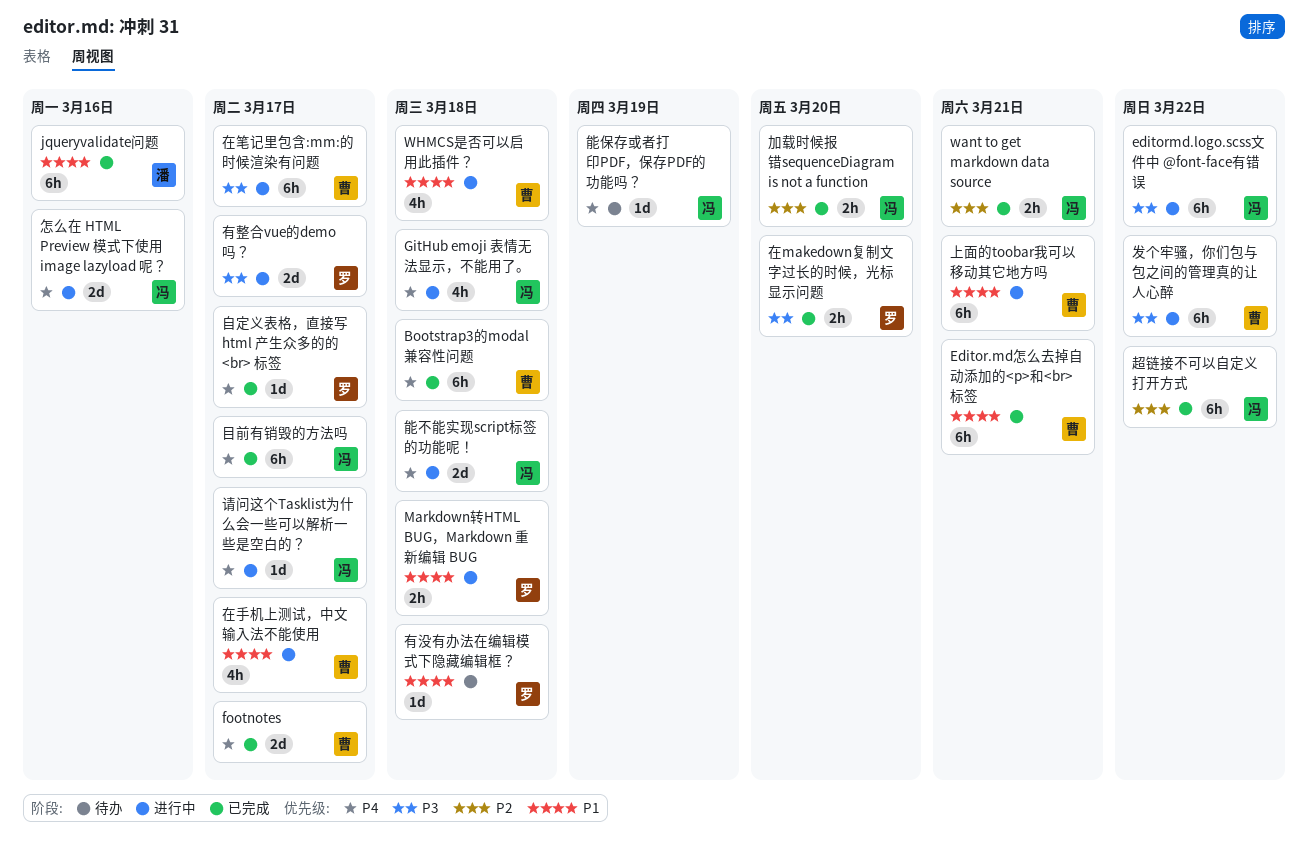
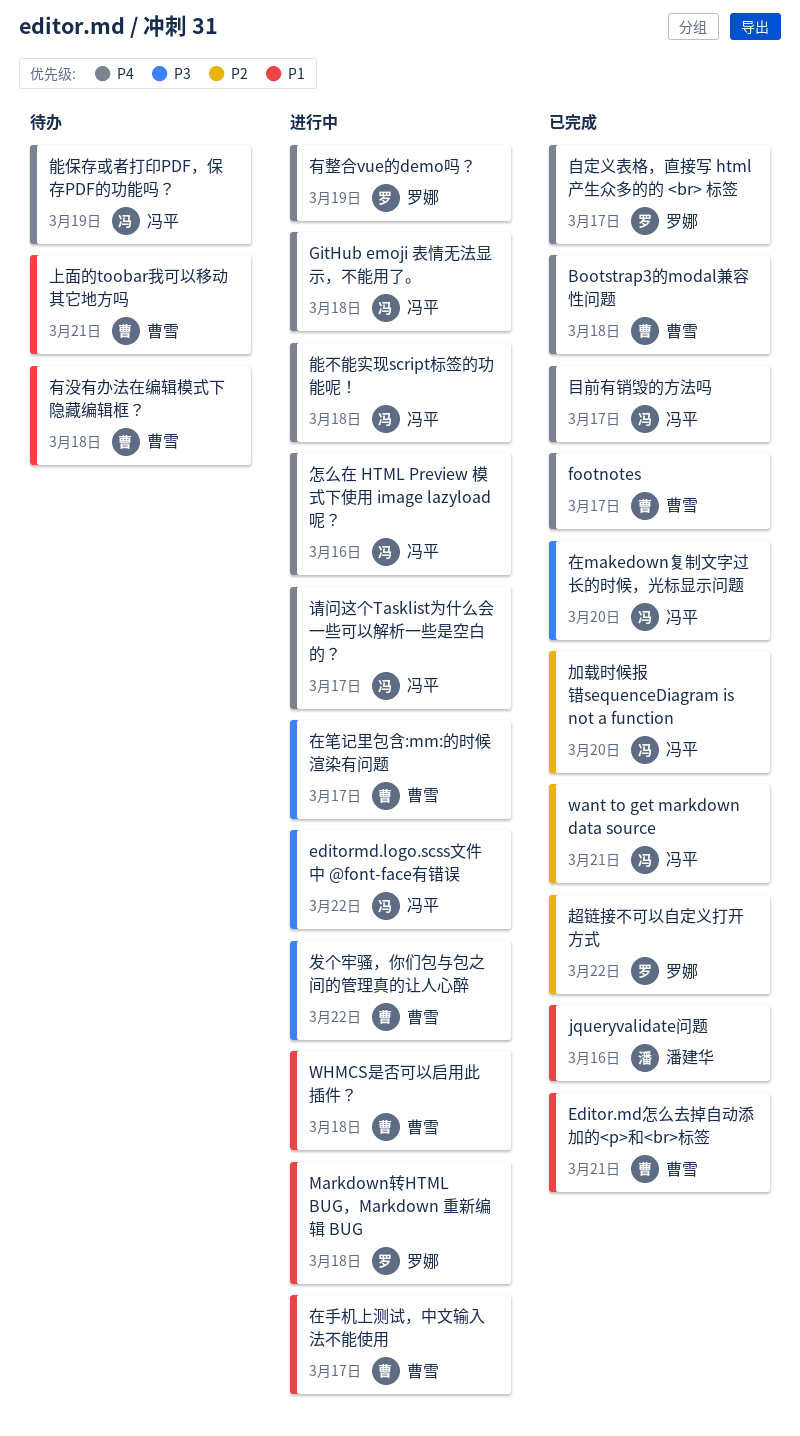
上面的toobar我可以移动其它地方吗, status: 进行中 -> 待办
在makedown复制文字过长的时候，光标显示问题, owner: 罗娜 -> 冯平
有整合vue的demo吗？, priority: P3 -> P4
有整合vue的demo吗？, due: Mar 17 -> Mar 19
有没有办法在编辑模式下隐藏编辑框？, owner: 罗娜 -> 曹雪
超链接不可以自定义打开方式, owner: 冯平 -> 罗娜

